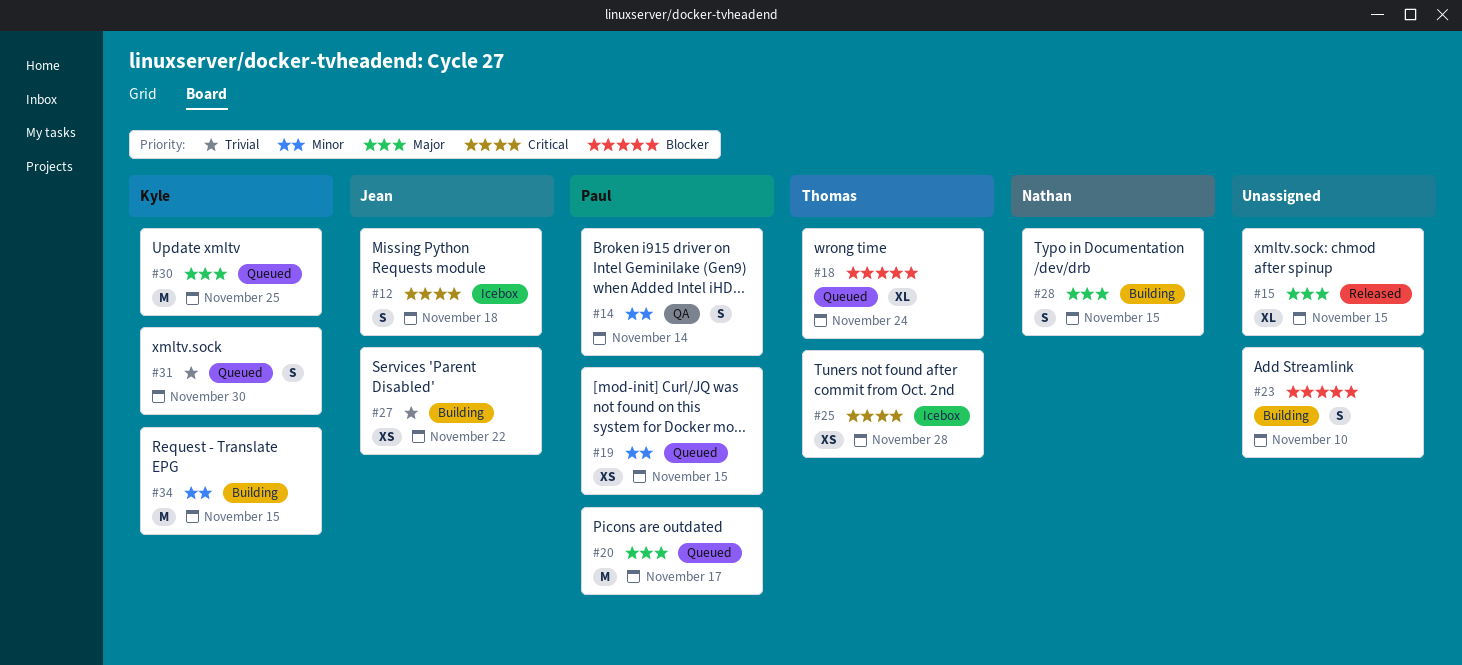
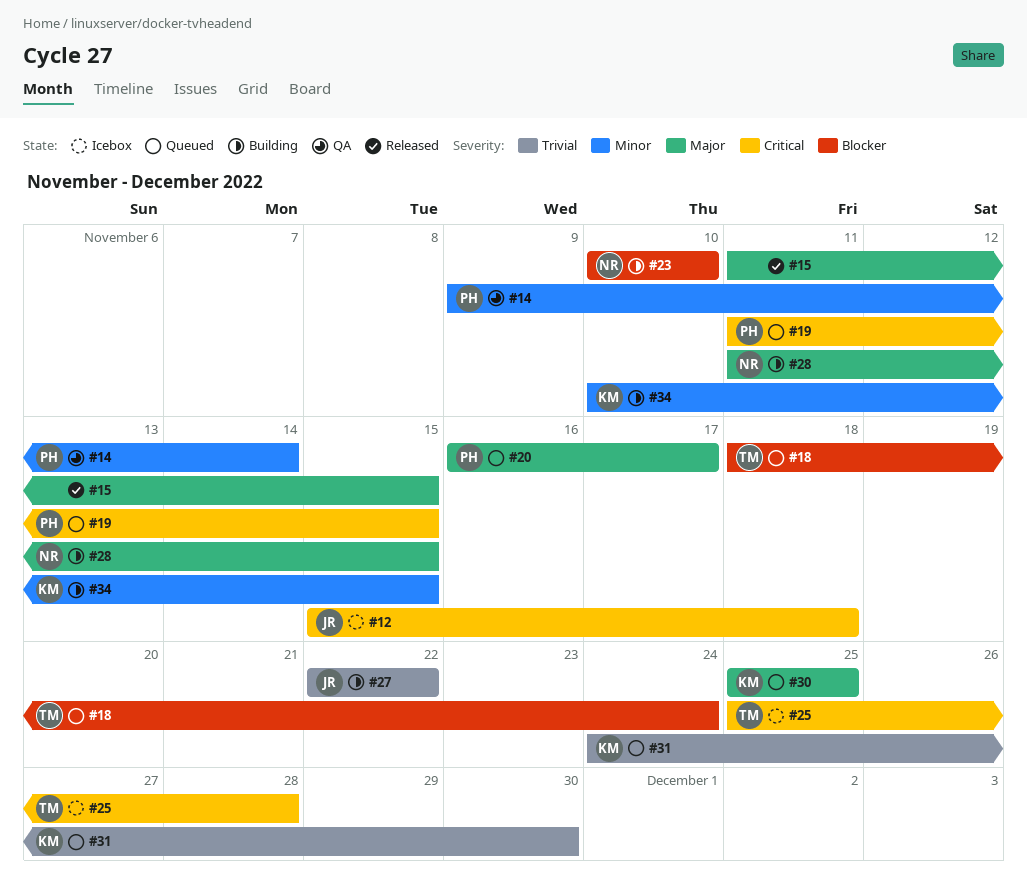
#19, priority: Minor -> Critical
#23, owner: none -> Nathan

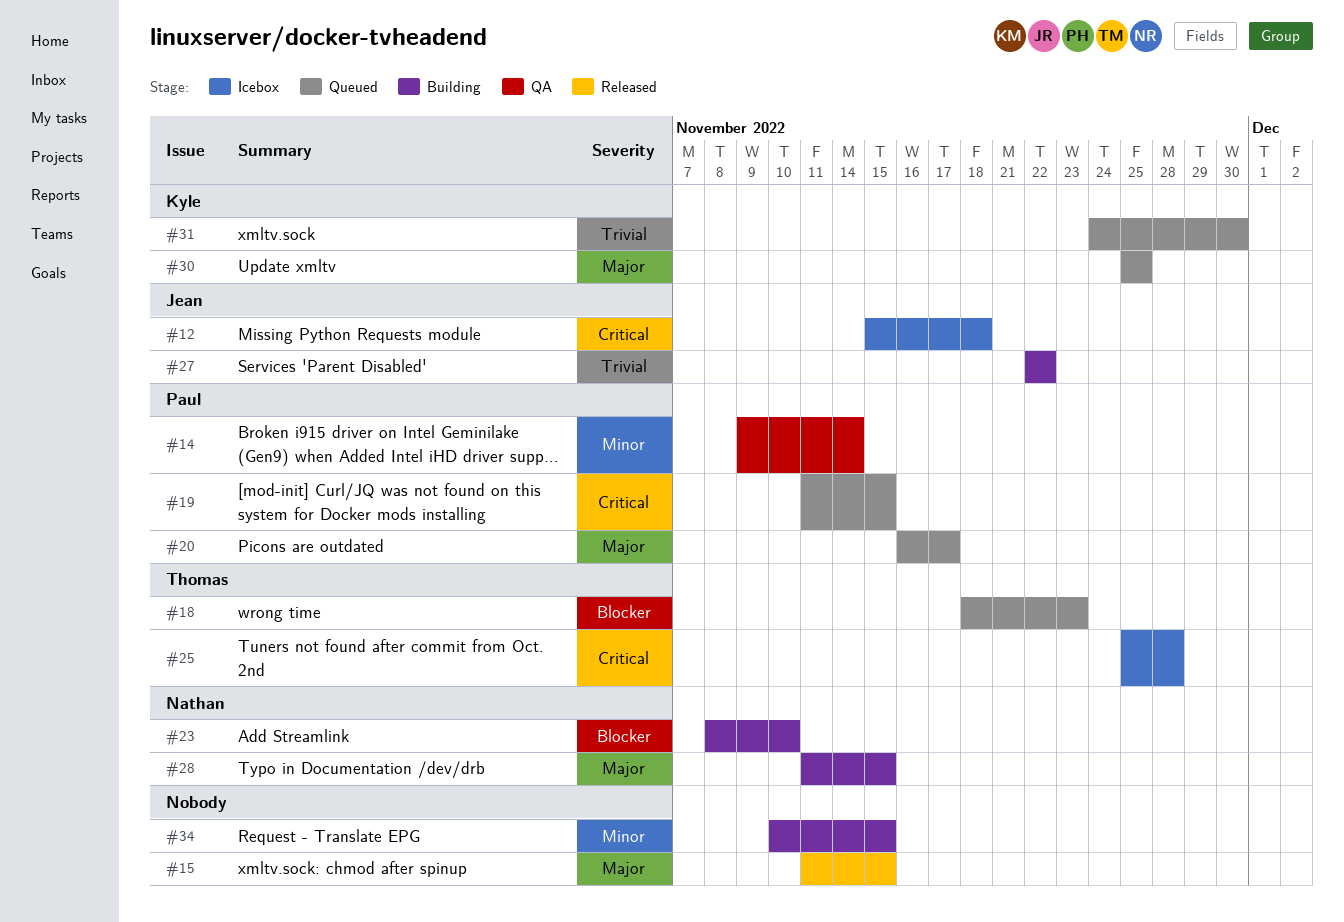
#18, due: Nov 24 -> Nov 23
#23, start: Nov 10 -> Nov 8
#34, owner: Kyle -> none

